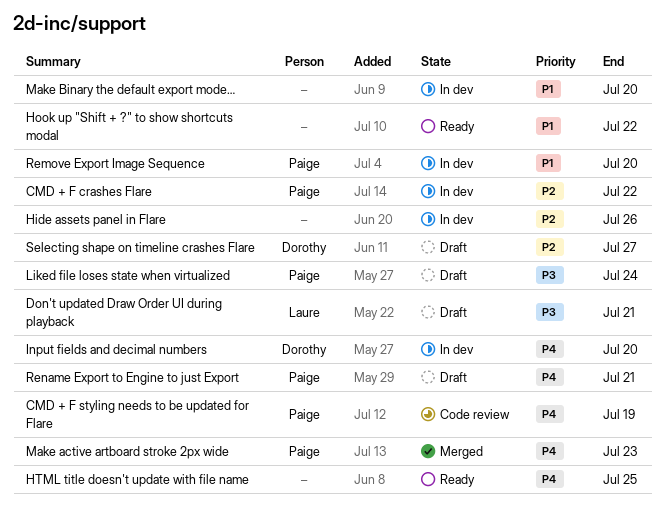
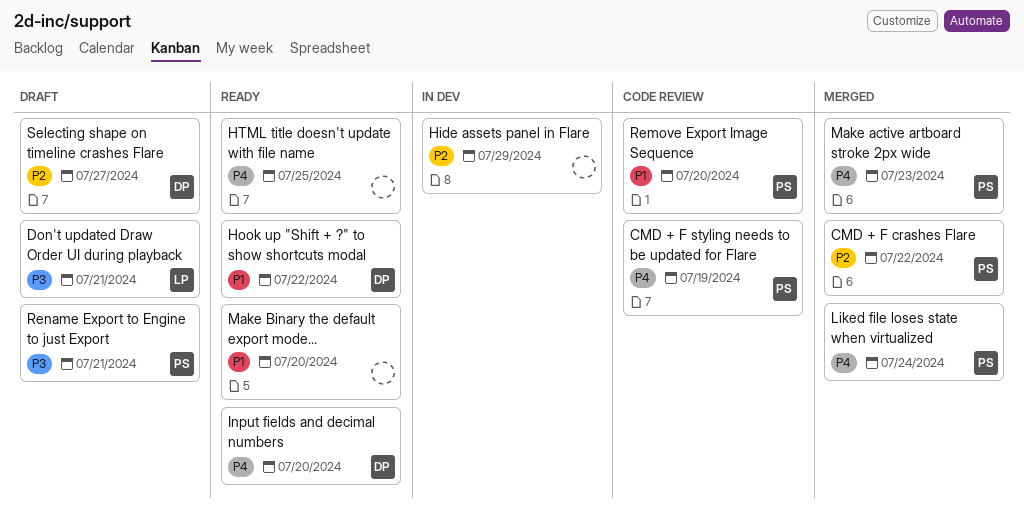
CMD + F crashes Flare, status: In dev -> Merged
Hide assets panel in Flare, due: Jul 26 -> Jul 29
Hook up "Shift + ?" to show shortcuts modal, owner: none -> Dorothy
Input fields and decimal numbers, status: In dev -> Ready
Liked file loses state when virtualized, status: Draft -> Merged
Liked file loses state when virtualized, priority: P3 -> P4
Make Binary the default export mode…, status: In dev -> Ready
Remove Export Image Sequence, status: In dev -> Code review
Rename Export to Engine to just Export, priority: P4 -> P3

